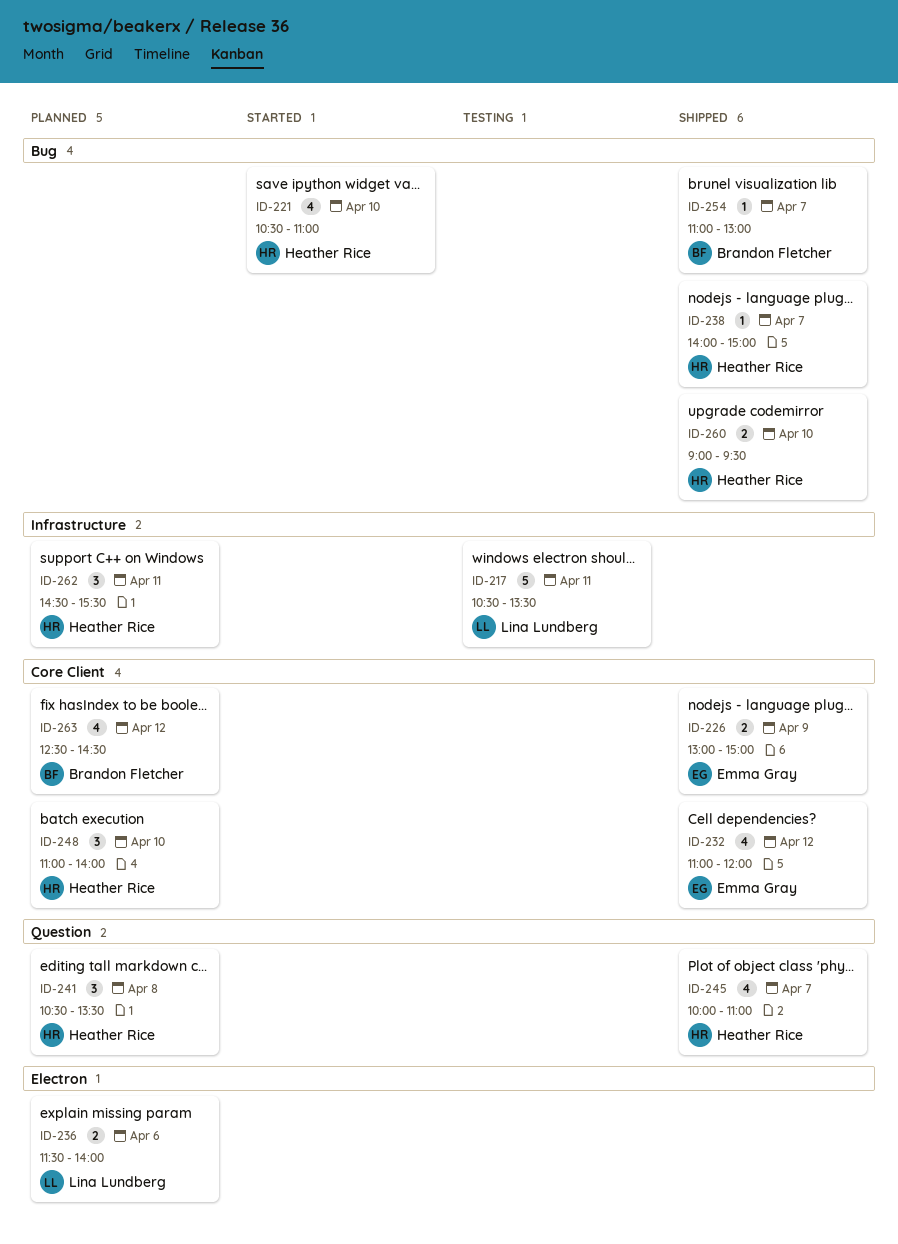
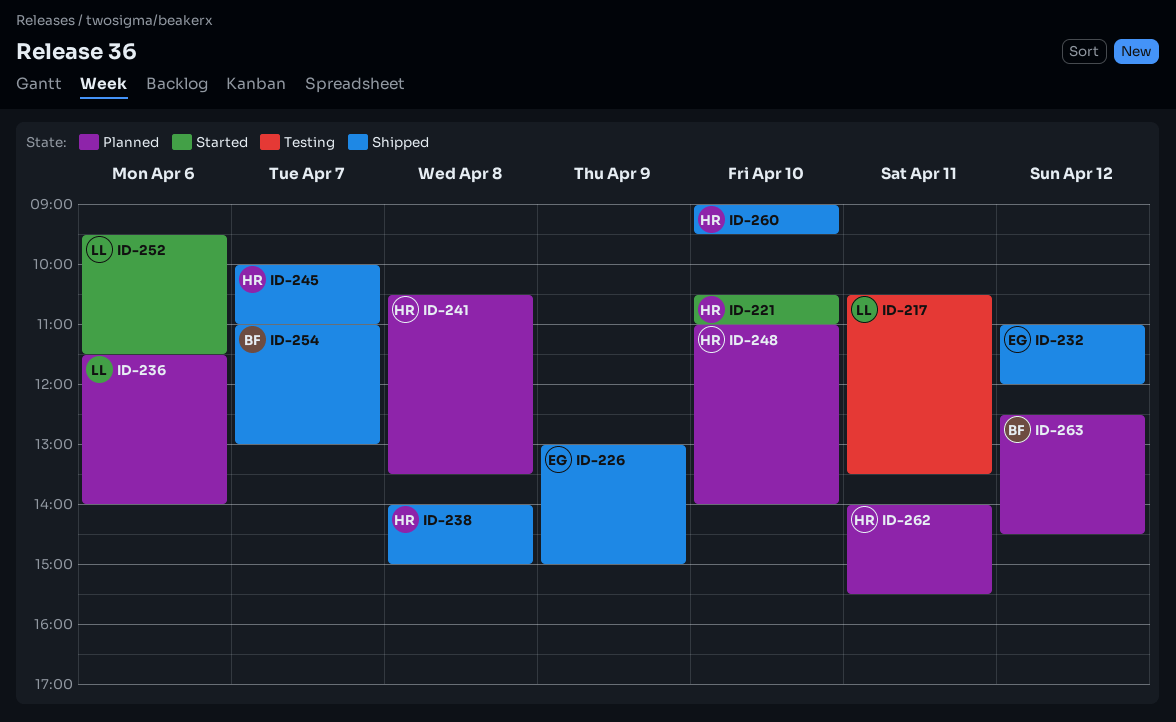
ID-238, day: Apr 7 -> Apr 8
ID-252: none -> present
ID-262, begins: 14:30 -> 14:00

